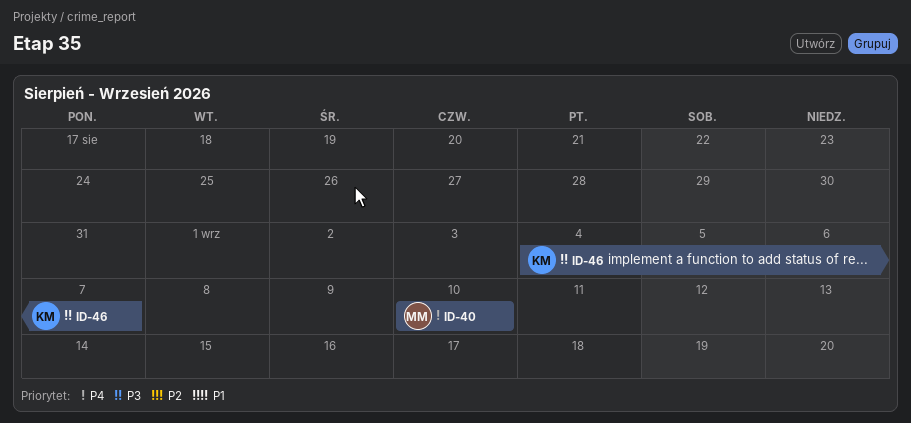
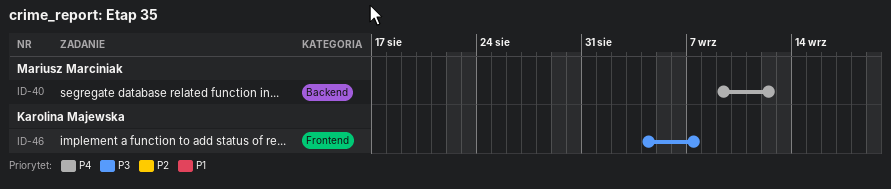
ID-40, start: Sep 10 -> Sep 9
ID-40, due: Sep 10 -> Sep 12

